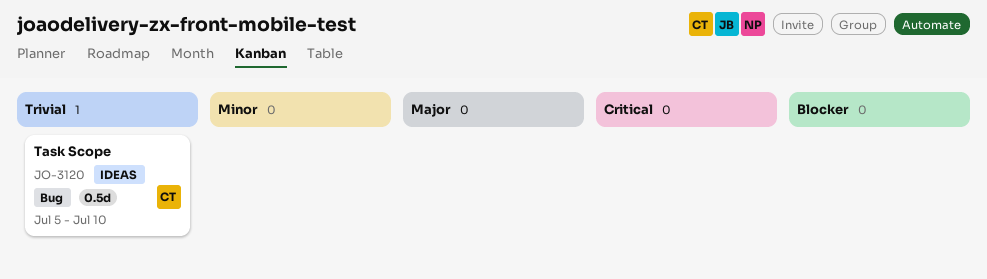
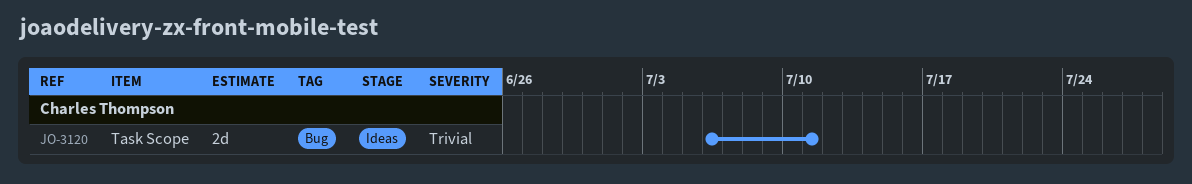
JO-3120, estimate: 0.5d -> 2d
JO-3120, start: Jul 5 -> Jul 6
JO-3120, due: Jul 10 -> Jul 11

